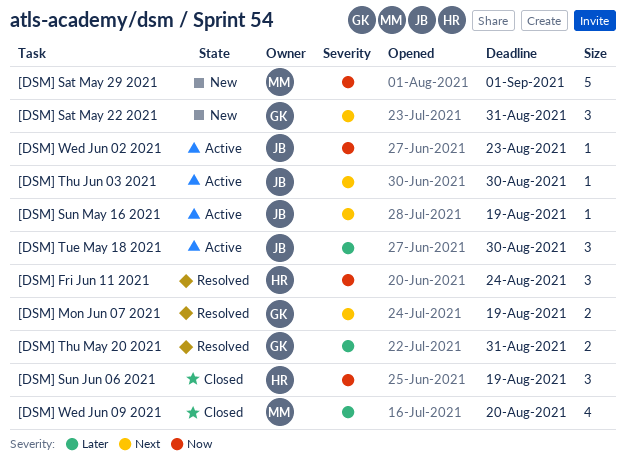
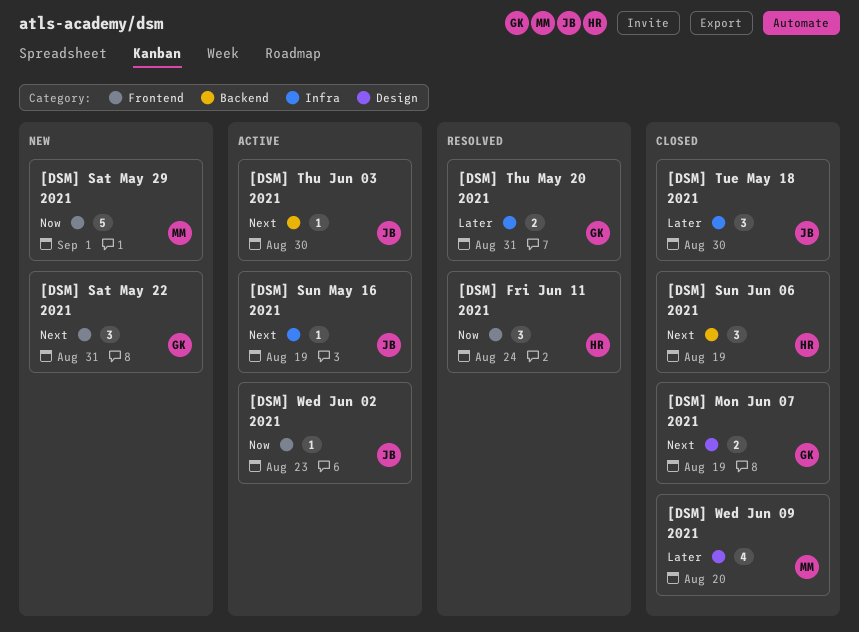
[DSM] Mon Jun 07 2021, status: Resolved -> Closed
[DSM] Sun Jun 06 2021, priority: Now -> Next
[DSM] Tue May 18 2021, status: Active -> Closed

